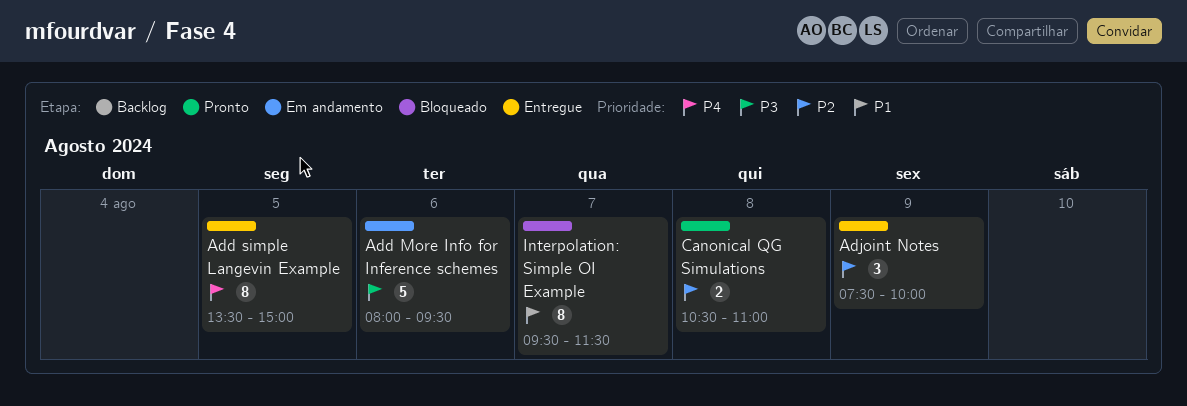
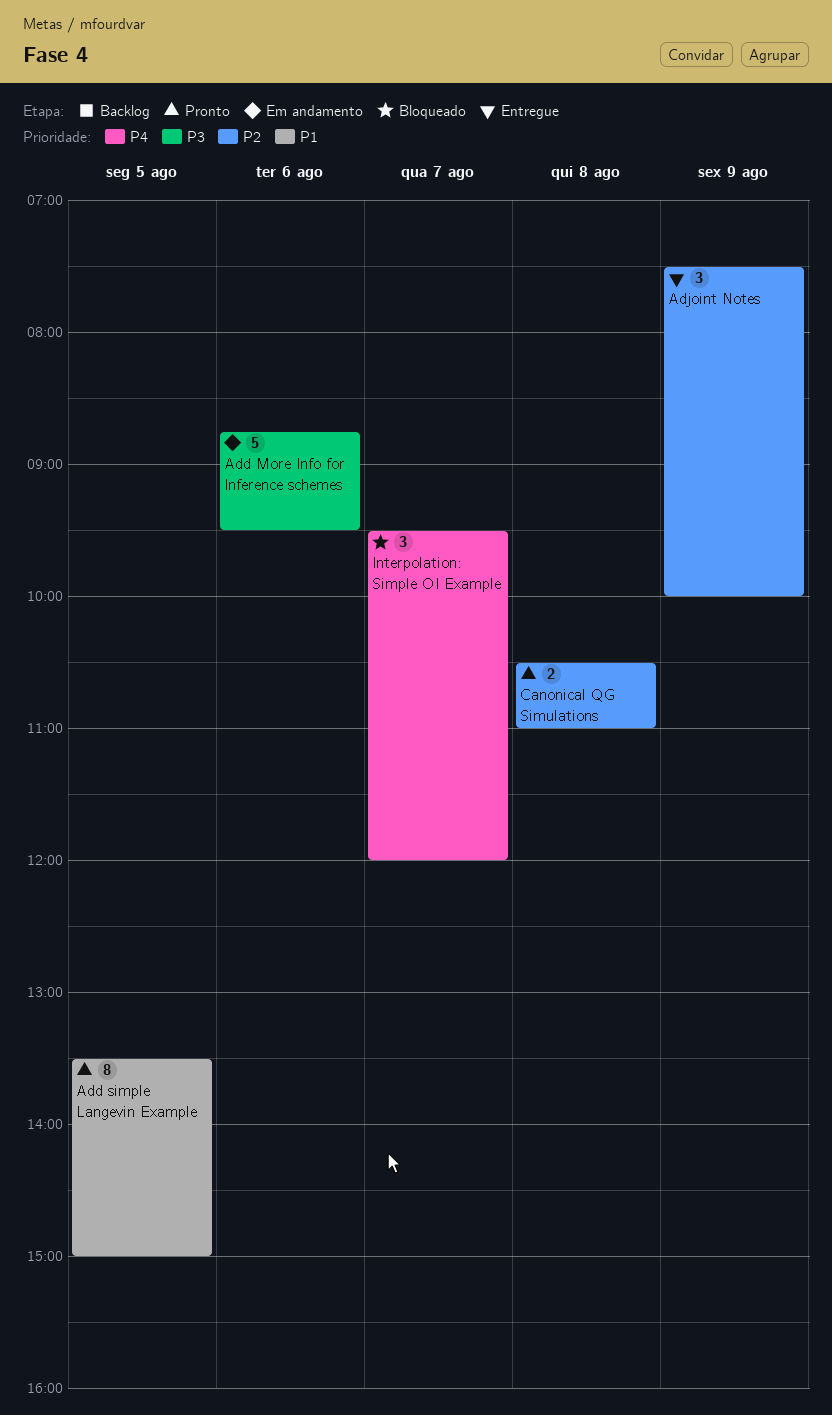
Add More Info for Inference schemes, begins: 08:00 -> 08:45
Add simple Langevin Example, status: Entregue -> Pronto
Add simple Langevin Example, priority: P4 -> P1
Interpolation: Simple OI Example, priority: P1 -> P4
Interpolation: Simple OI Example, estimate: 8 -> 3
Interpolation: Simple OI Example, ends: 11:30 -> 12:00

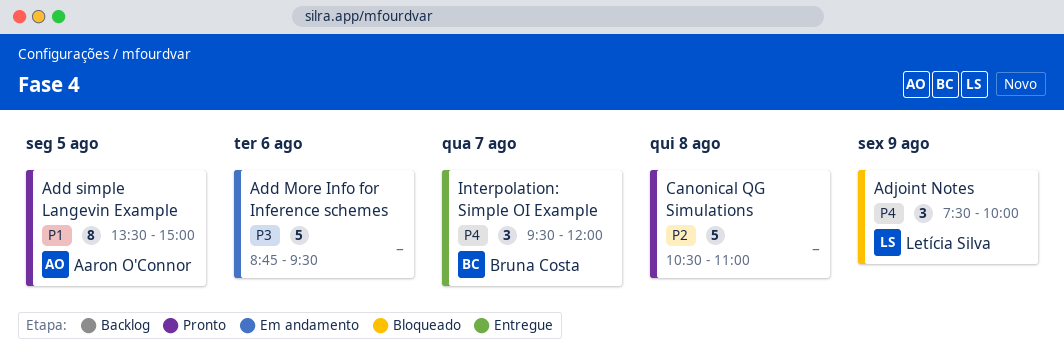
Adjoint Notes, status: Entregue -> Bloqueado
Adjoint Notes, priority: P2 -> P4
Canonical QG Simulations, estimate: 2 -> 5
Interpolation: Simple OI Example, status: Bloqueado -> Entregue

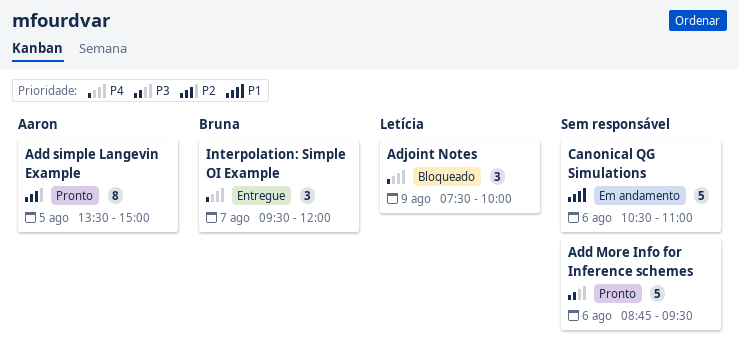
Add More Info for Inference schemes, status: Em andamento -> Pronto
Add simple Langevin Example, priority: P1 -> P2
Canonical QG Simulations, status: Pronto -> Em andamento
Canonical QG Simulations, priority: P2 -> P1
Canonical QG Simulations, day: Aug 8 -> Aug 6

